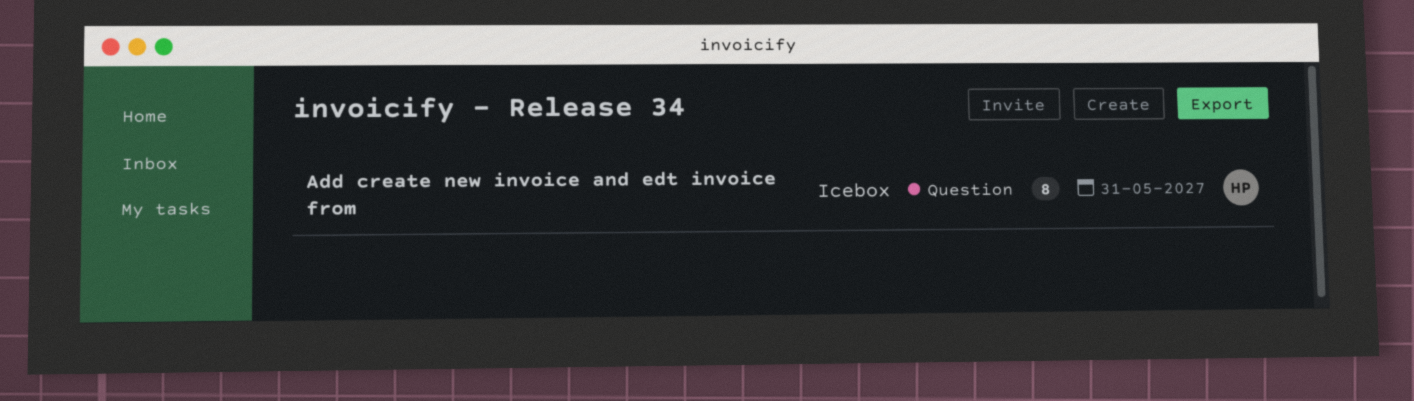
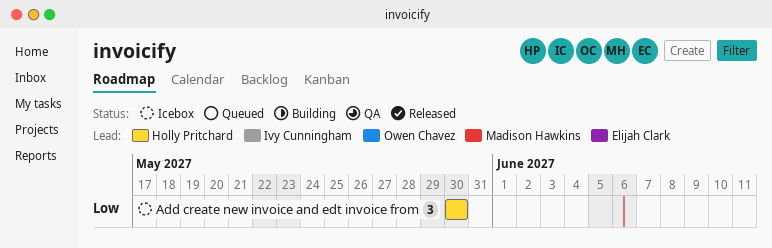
Add create new invoice and edt invoice from, estimate: 8 -> 3
Add create new invoice and edt invoice from, due: May 31 -> May 30

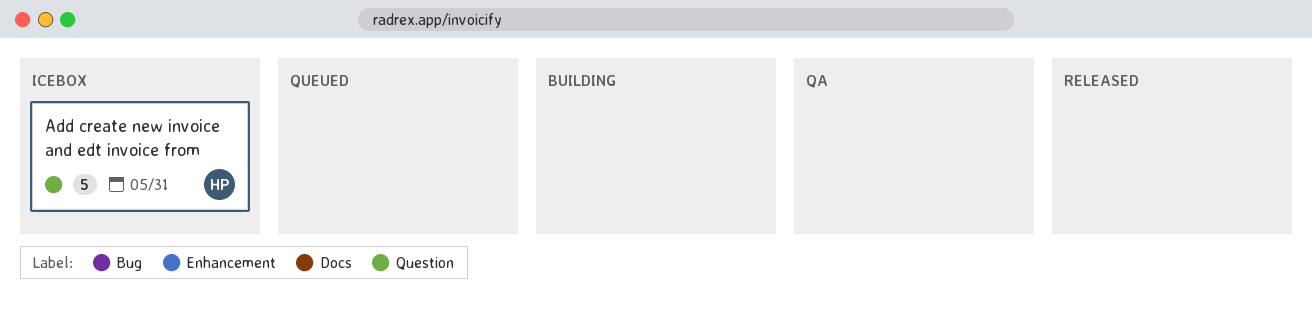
Add create new invoice and edt invoice from, estimate: 3 -> 5
Add create new invoice and edt invoice from, due: May 30 -> May 31

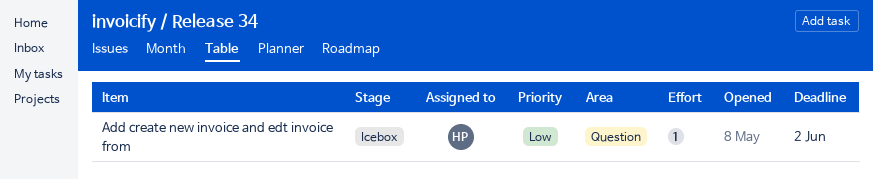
Add create new invoice and edt invoice from, estimate: 5 -> 1
Add create new invoice and edt invoice from, due: May 31 -> Jun 2

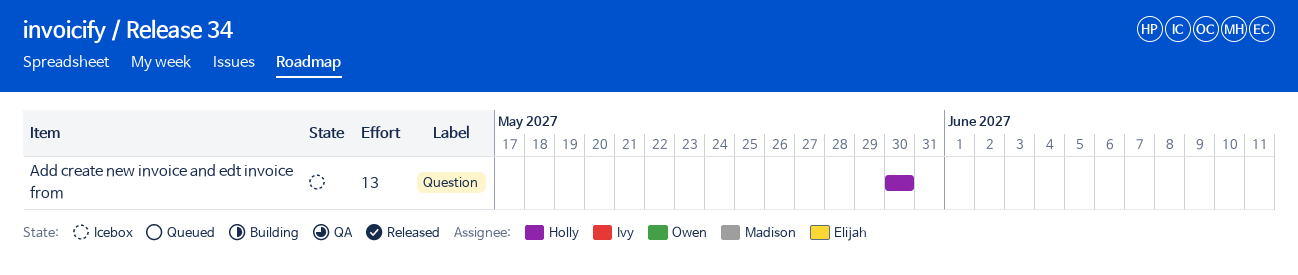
Add create new invoice and edt invoice from, estimate: 1 -> 13
Add create new invoice and edt invoice from, due: Jun 2 -> May 30

